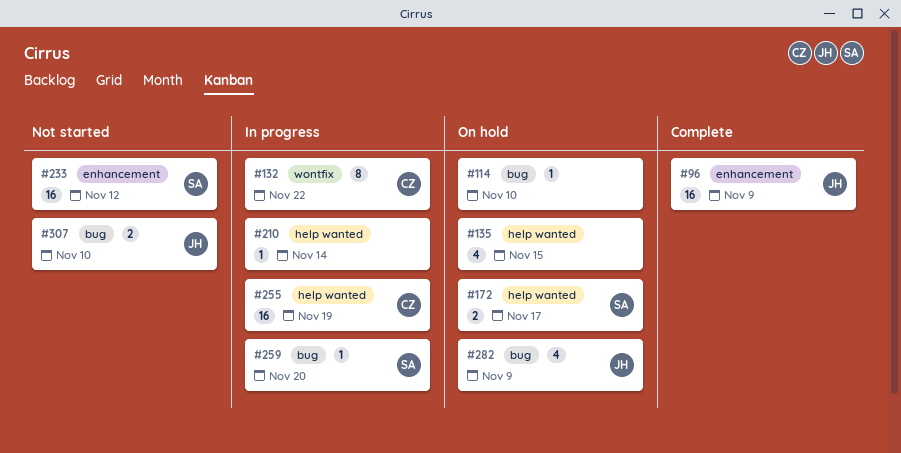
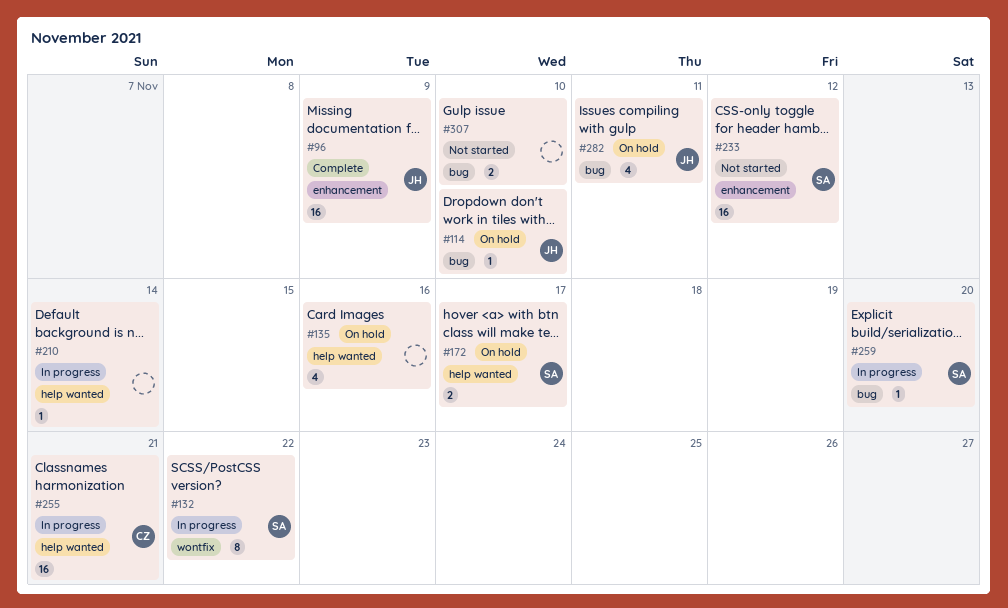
#114, owner: none -> JH
#132, owner: CZ -> SA
#135, due: Nov 15 -> Nov 16
#255, due: Nov 19 -> Nov 21
#282, due: Nov 9 -> Nov 11
#307, owner: JH -> none

